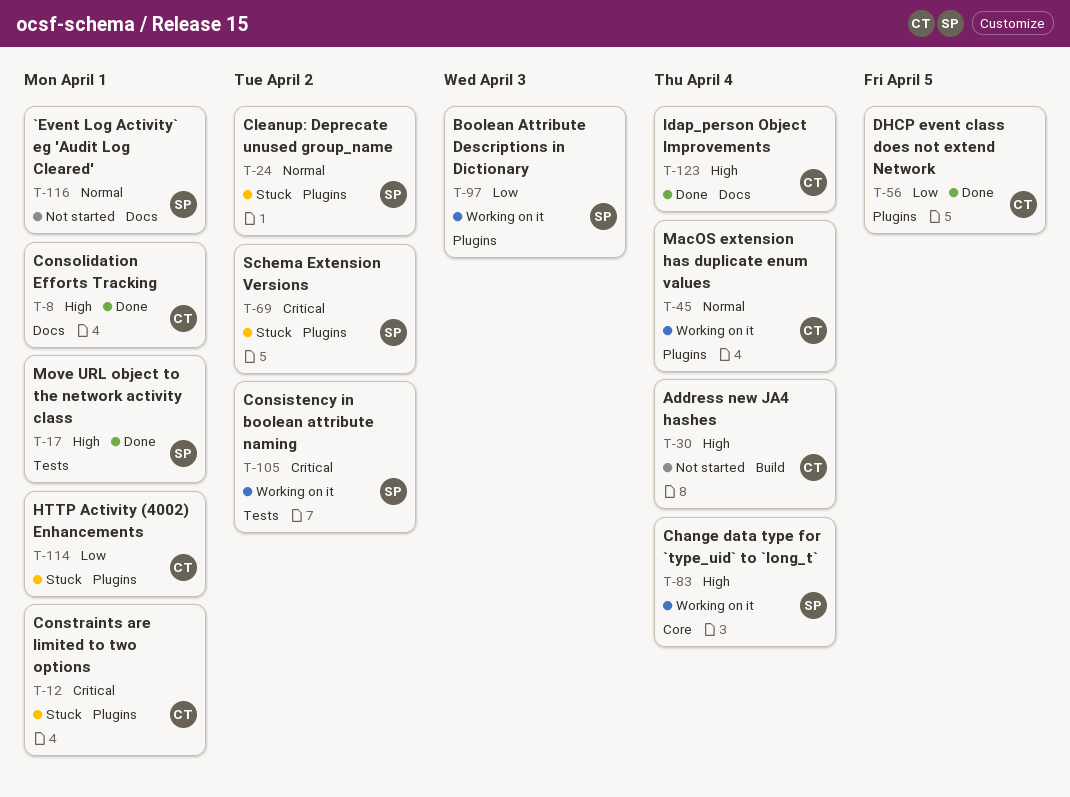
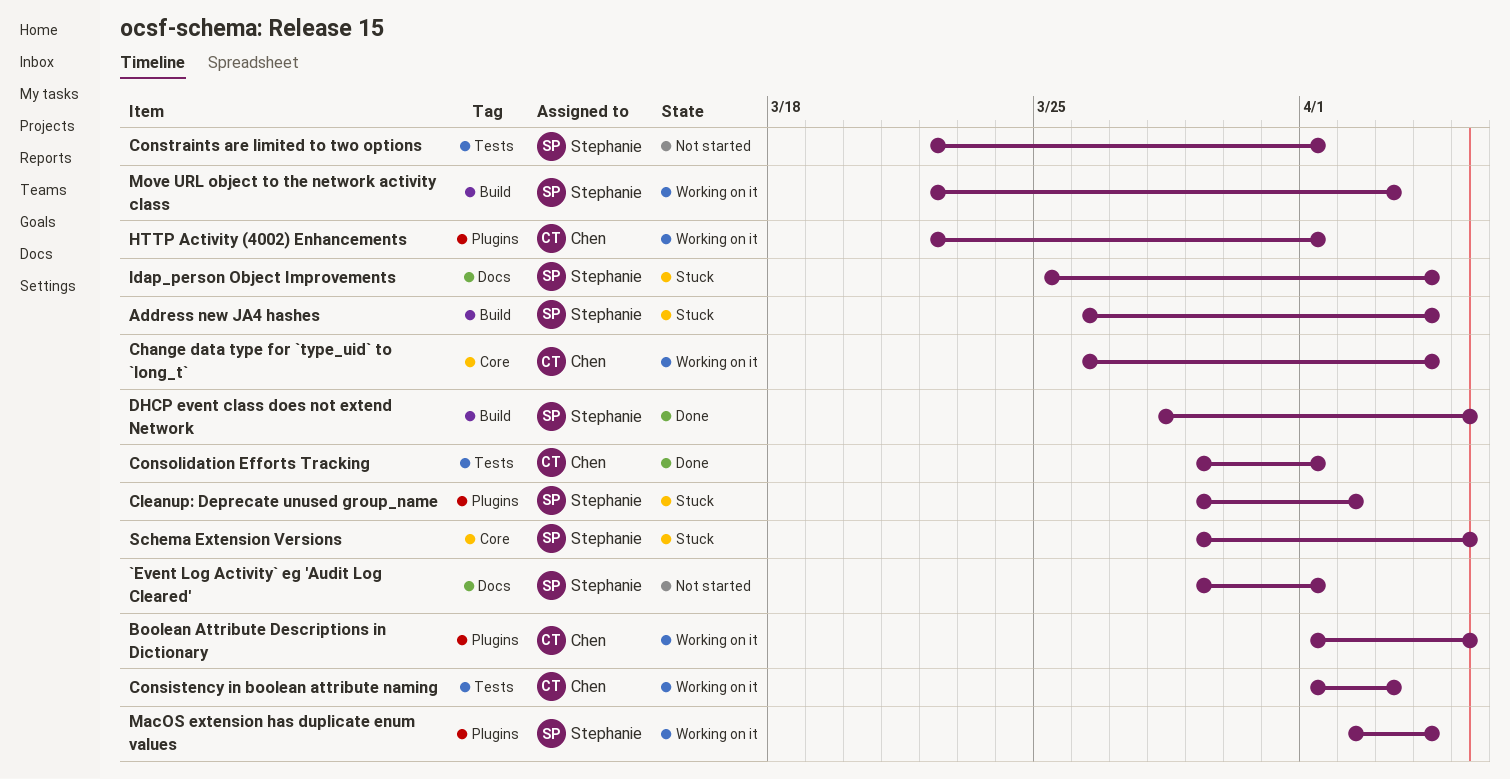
Address new JA4 hashes, status: Not started -> Stuck
Address new JA4 hashes, owner: Chen -> Stephanie
Boolean Attribute Descriptions in Dictionary, owner: Stephanie -> Chen
Boolean Attribute Descriptions in Dictionary, due: Apr 3 -> Apr 5
Change data type for `type_uid` to `long_t`, owner: Stephanie -> Chen
Consistency in boolean attribute naming, owner: Stephanie -> Chen
Consistency in boolean attribute naming, due: Apr 2 -> Apr 3
Consolidation Efforts Tracking, label: Docs -> Tests
Constraints are limited to two options, status: Stuck -> Not started
Constraints are limited to two options, owner: Chen -> Stephanie
Constraints are limited to two options, label: Plugins -> Tests
DHCP event class does not extend Network, owner: Chen -> Stephanie
DHCP event class does not extend Network, label: Plugins -> Build
HTTP Activity (4002) Enhancements, status: Stuck -> Working on it
ldap_person Object Improvements, status: Done -> Stuck
ldap_person Object Improvements, owner: Chen -> Stephanie
MacOS extension has duplicate enum values, owner: Chen -> Stephanie
Move URL object to the network activity class, status: Done -> Working on it
Move URL object to the network activity class, label: Tests -> Build
Move URL object to the network activity class, due: Apr 1 -> Apr 3
Schema Extension Versions, label: Plugins -> Core
Schema Extension Versions, due: Apr 2 -> Apr 5

